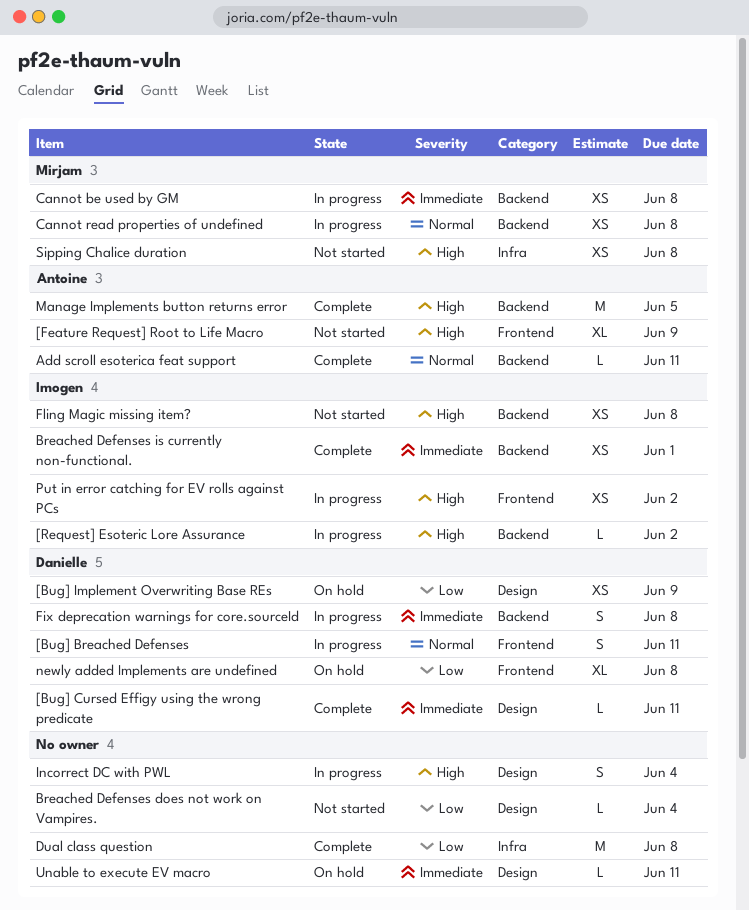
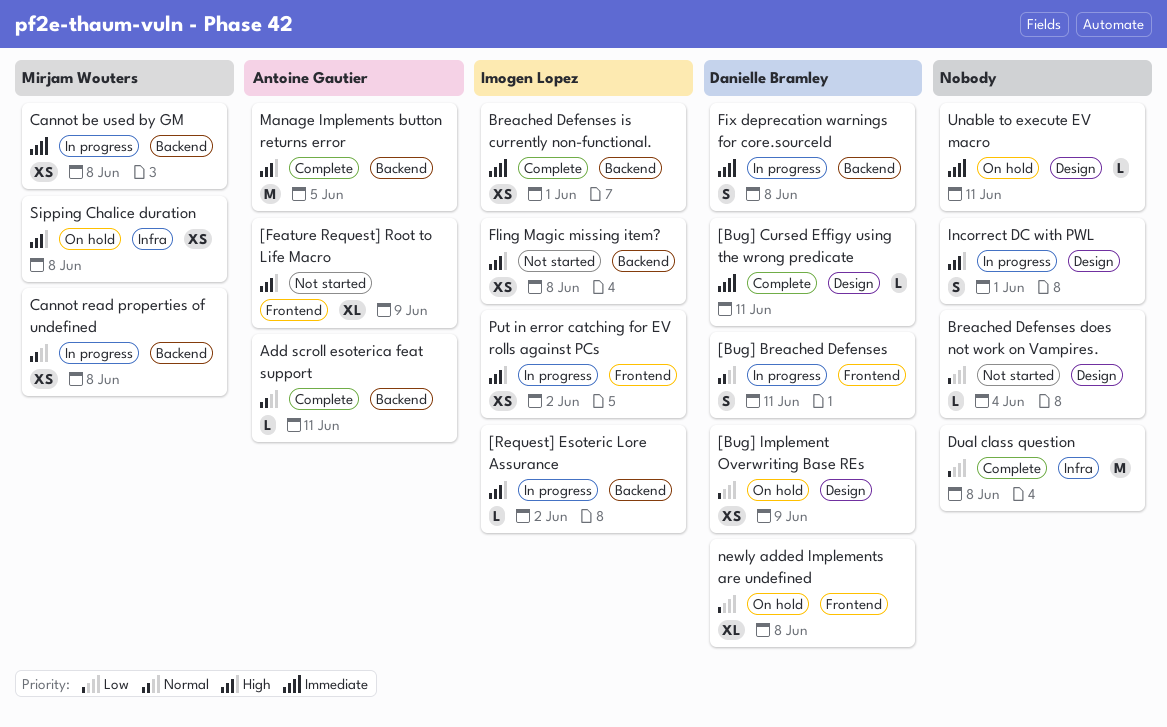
Incorrect DC with PWL, due: Jun 4 -> Jun 1
Sipping Chalice duration, status: Not started -> On hold

